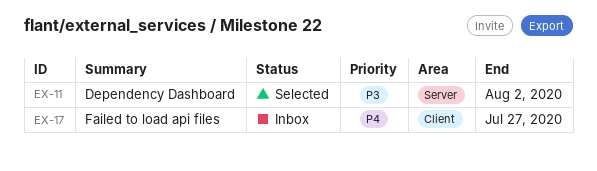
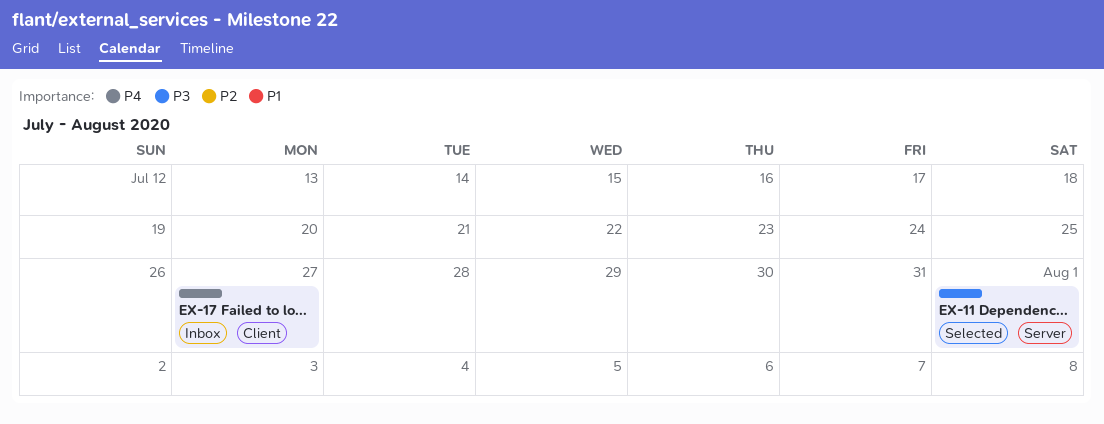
EX-11, due: Aug 2 -> Aug 1

